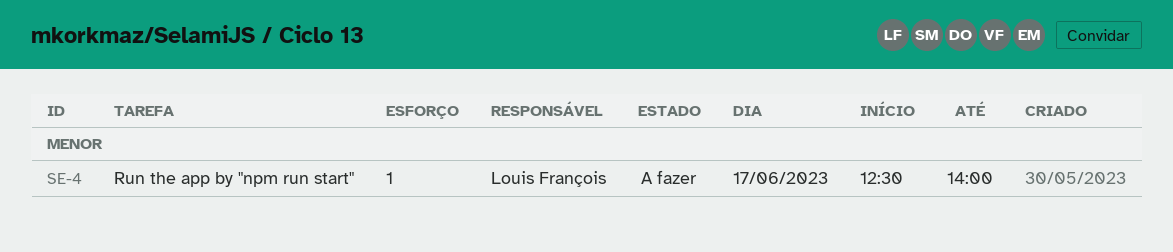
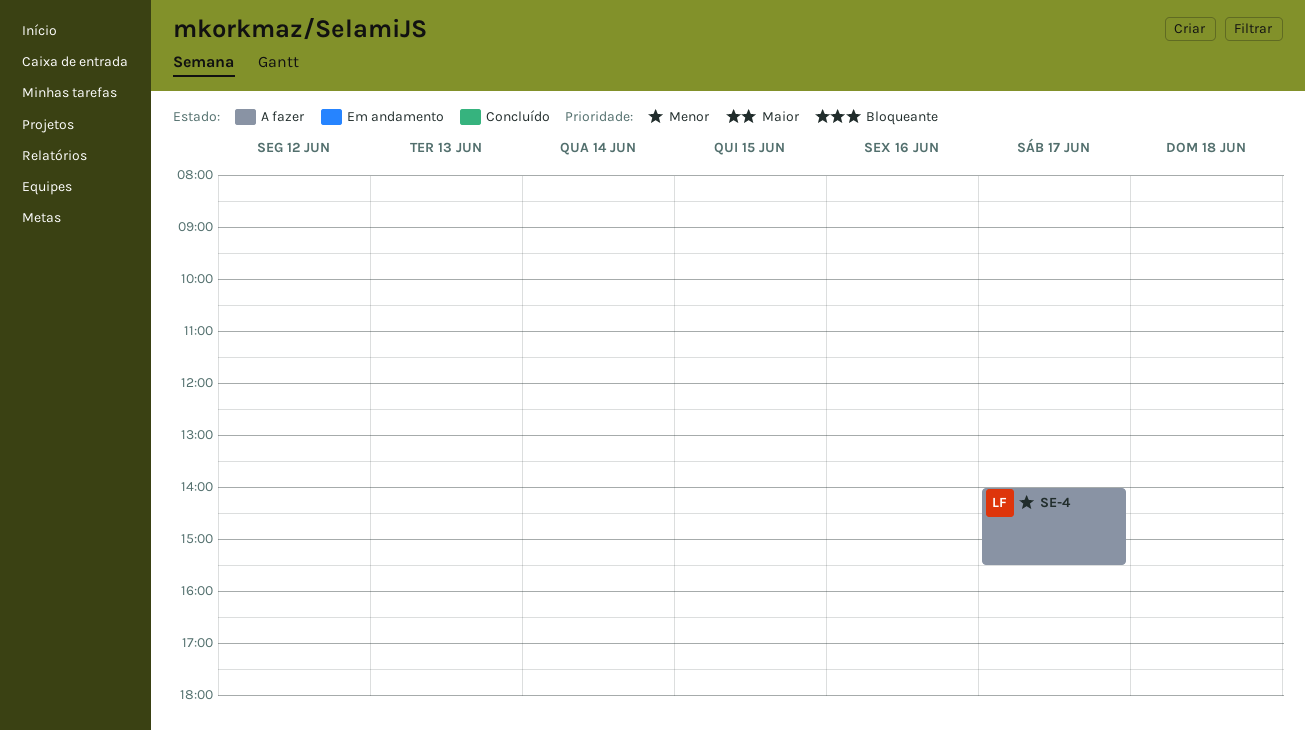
SE-4, begins: 12:30 -> 14:00
SE-4, ends: 14:00 -> 15:30

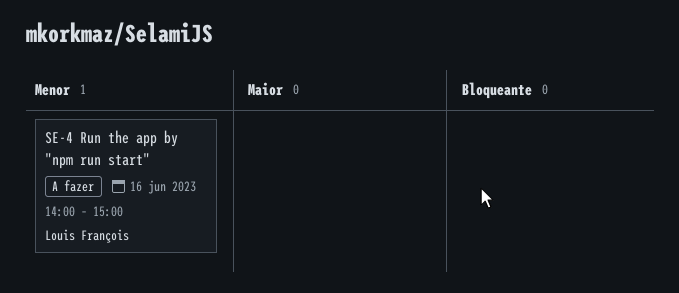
SE-4, day: Jun 17 -> Jun 16
SE-4, ends: 15:30 -> 15:00

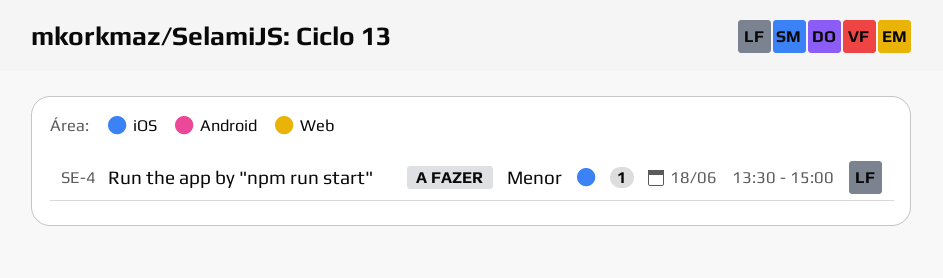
SE-4, day: Jun 16 -> Jun 18
SE-4, begins: 14:00 -> 13:30

